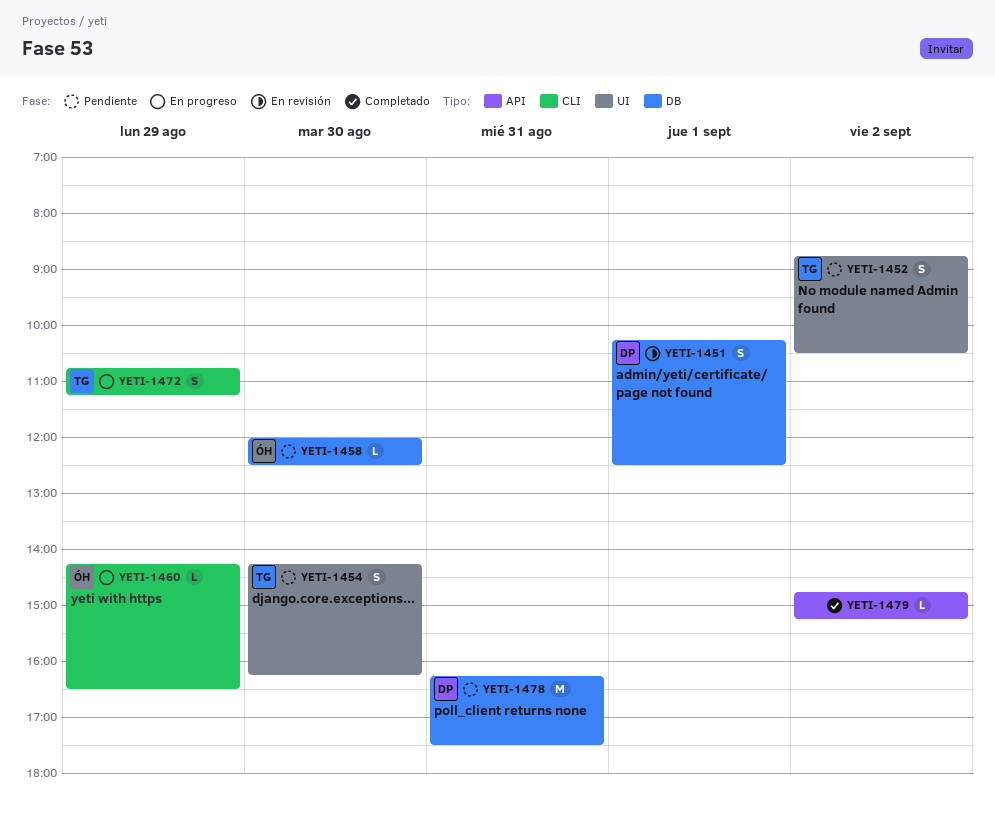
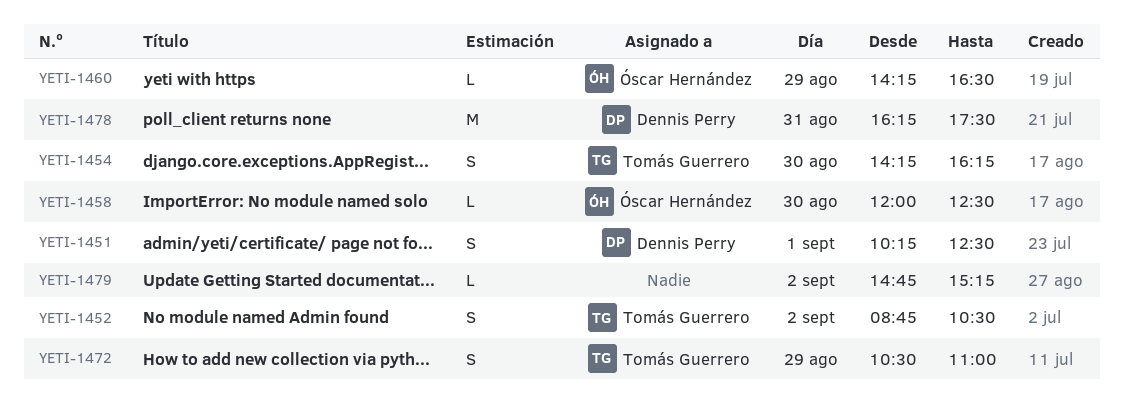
YETI-1472, begins: 10:45 -> 10:30
YETI-1472, ends: 11:15 -> 11:00

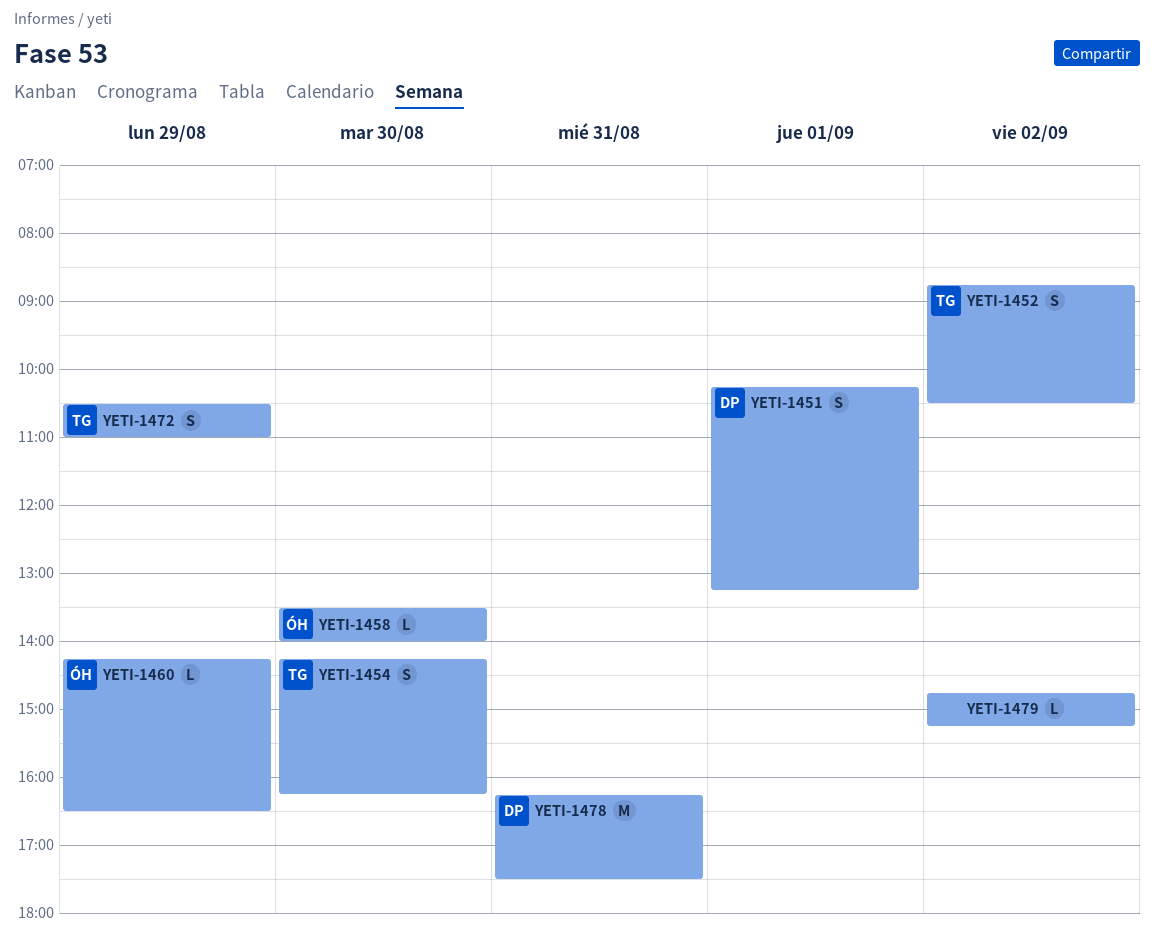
YETI-1451, ends: 12:30 -> 13:15
YETI-1458, begins: 12:00 -> 13:30
YETI-1458, ends: 12:30 -> 14:00

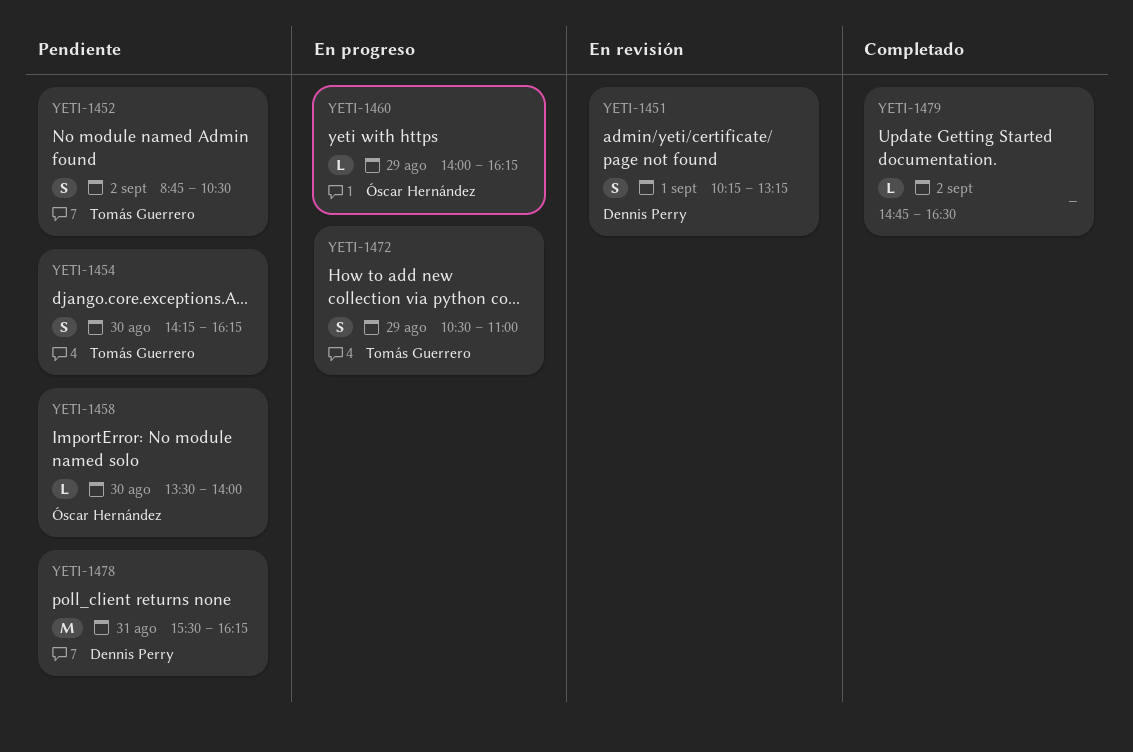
YETI-1460, begins: 14:15 -> 14:00
YETI-1460, ends: 16:30 -> 16:15
YETI-1478, begins: 16:15 -> 15:30
YETI-1478, ends: 17:30 -> 16:15
YETI-1479, ends: 15:15 -> 16:30

